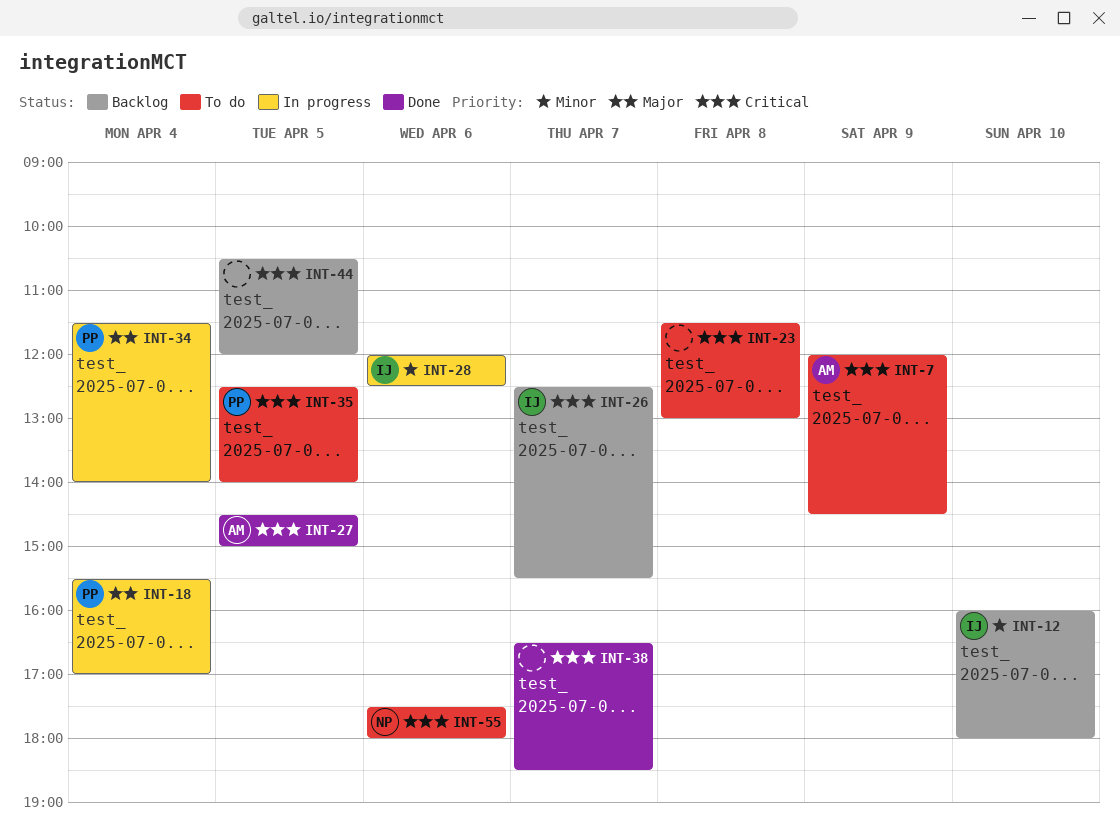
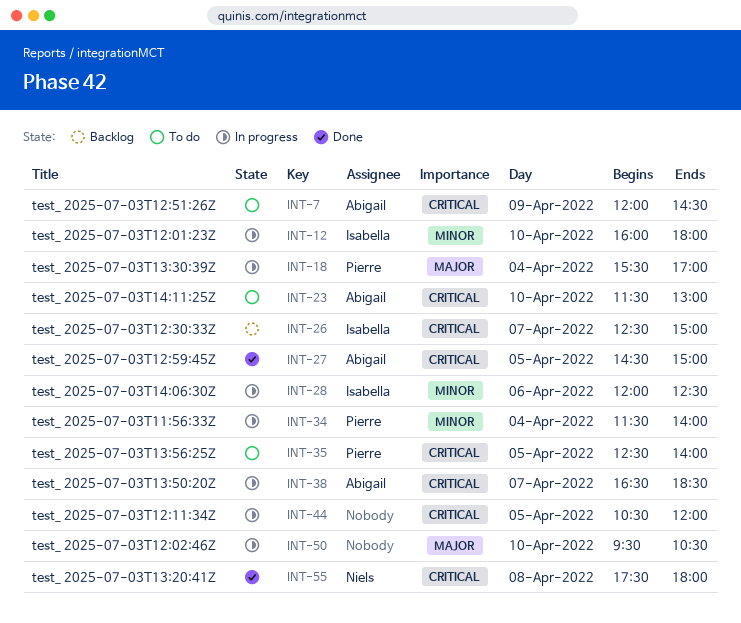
INT-12, status: Backlog -> In progress
INT-23, owner: none -> Abigail
INT-23, day: Apr 8 -> Apr 10
INT-26, ends: 15:30 -> 15:00
INT-34, priority: Major -> Minor
INT-38, status: Done -> In progress
INT-38, owner: none -> Abigail
INT-44, status: Backlog -> In progress
INT-50: none -> present
INT-55, status: To do -> Done
INT-55, day: Apr 6 -> Apr 8

